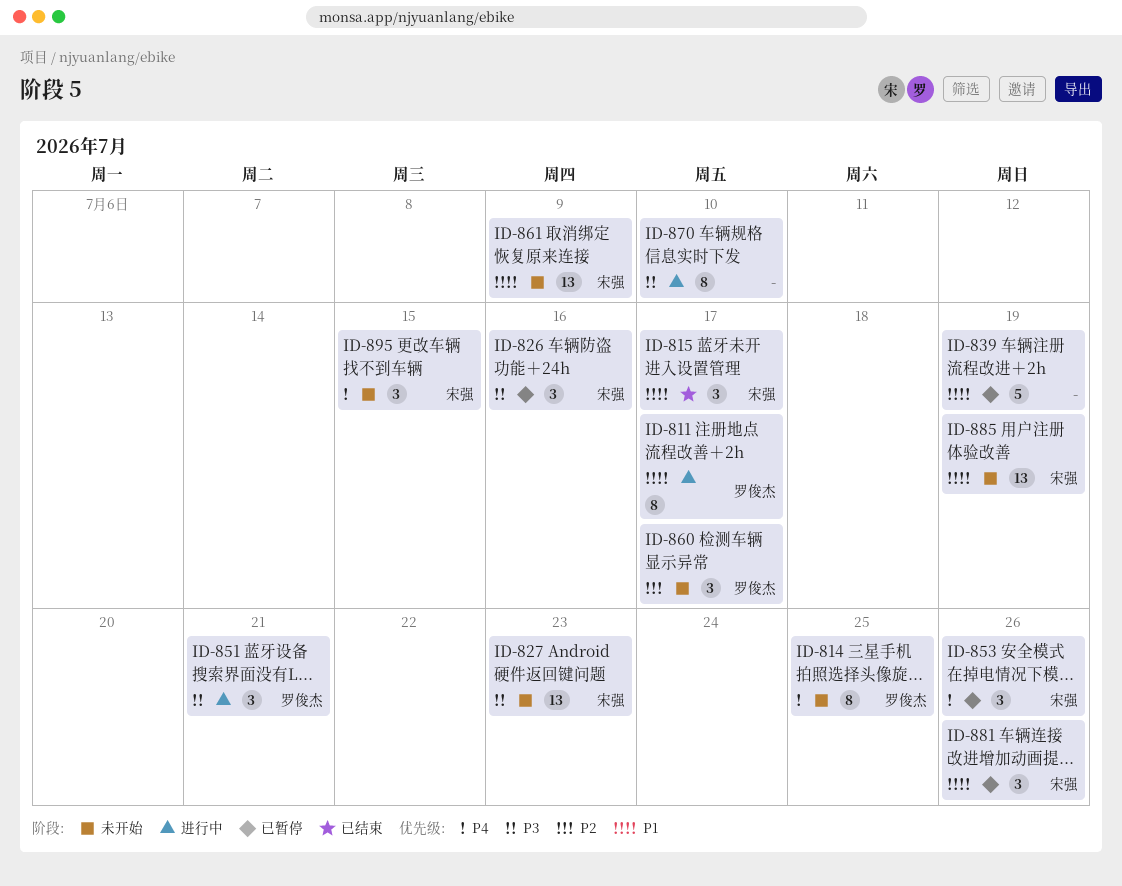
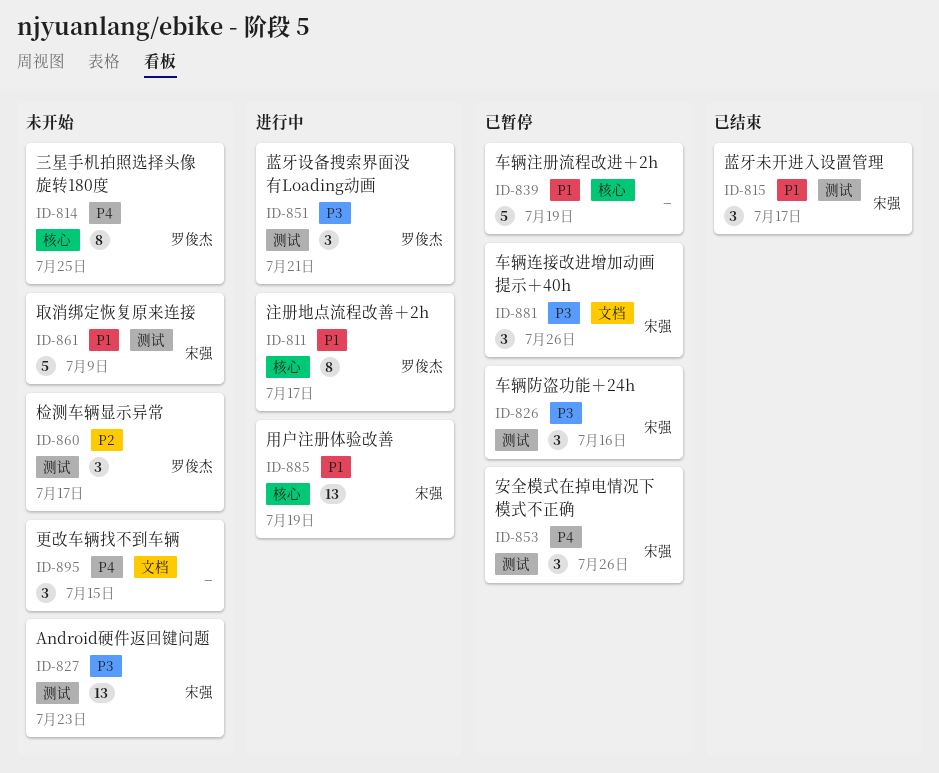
ID-861, estimate: 13 -> 5
ID-870: present -> none
ID-881, priority: P1 -> P3
ID-885, status: 未开始 -> 进行中
ID-895, owner: 宋强 -> none

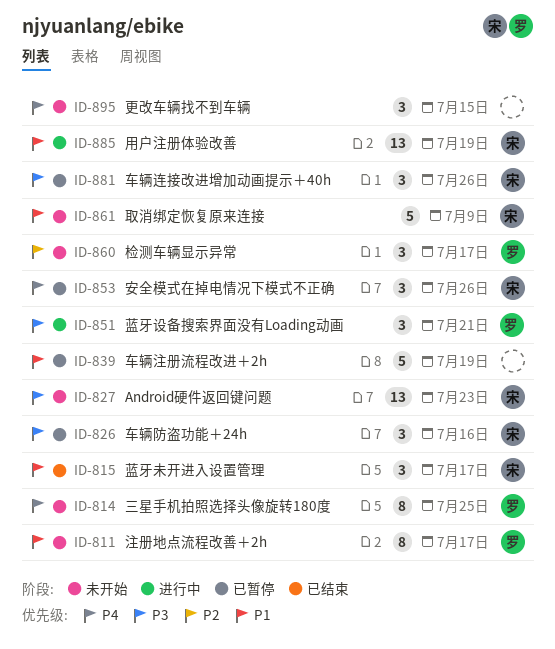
ID-811, status: 进行中 -> 未开始

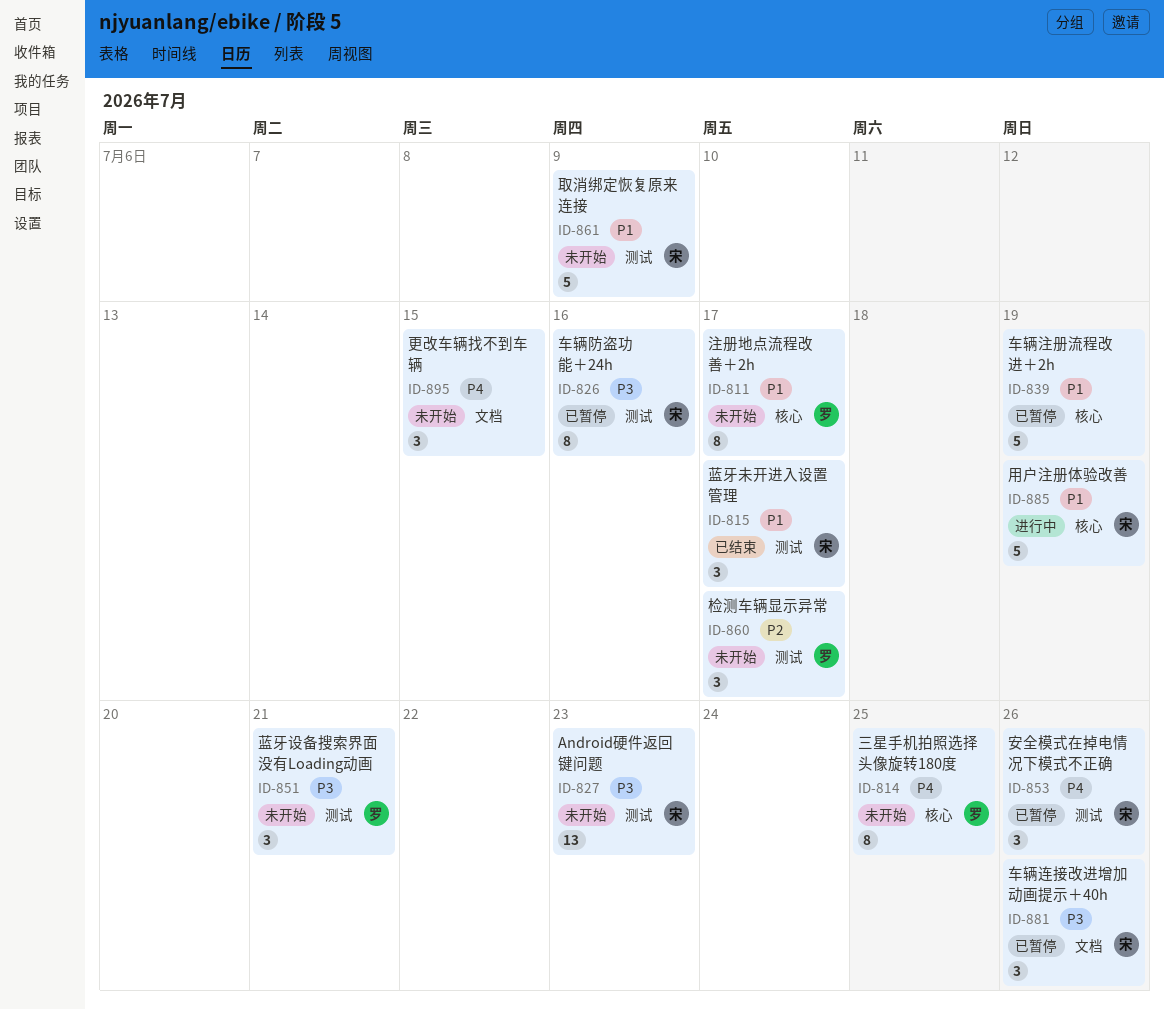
ID-826, estimate: 3 -> 8
ID-851, status: 进行中 -> 未开始
ID-885, estimate: 13 -> 5

